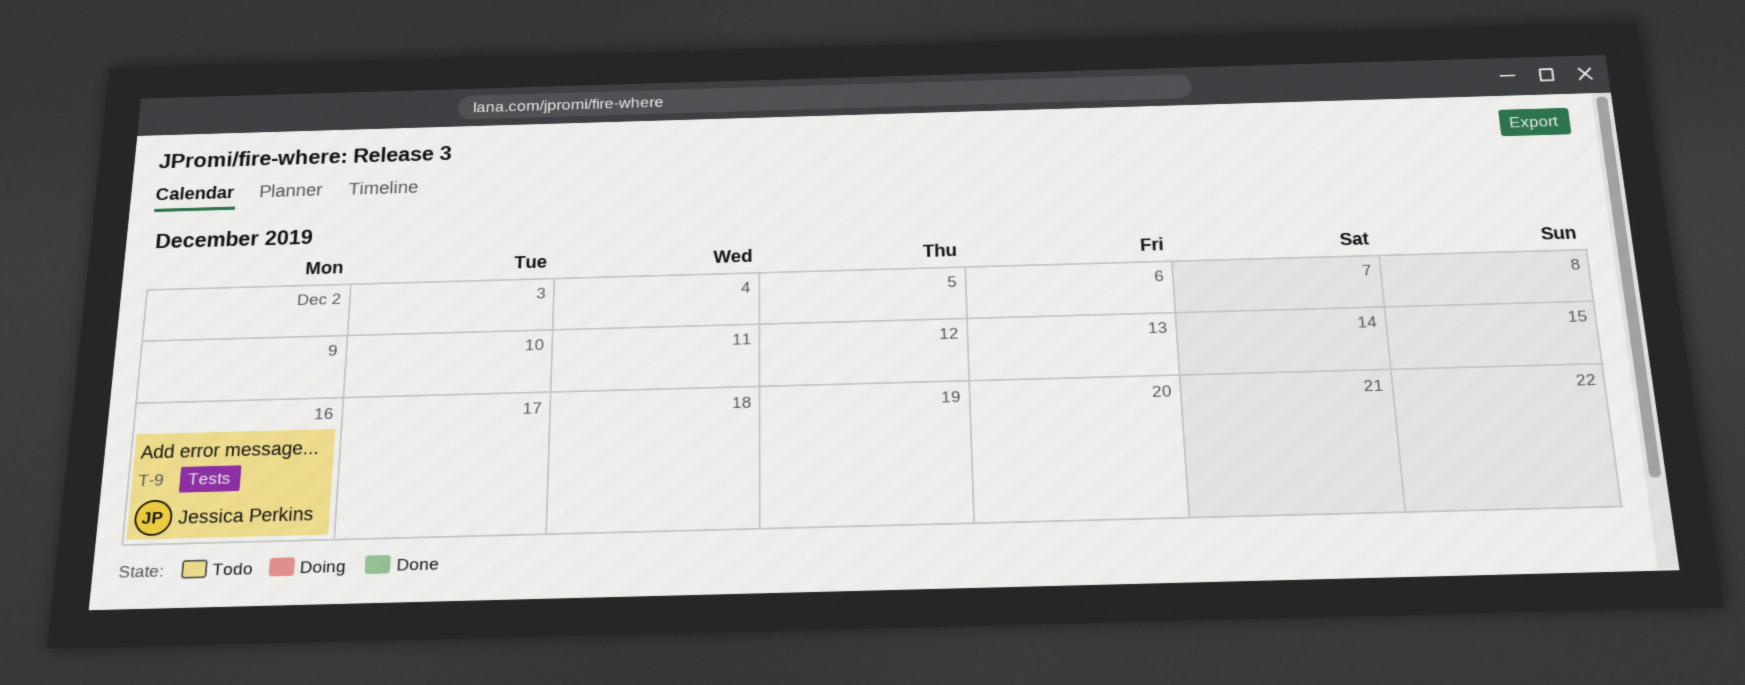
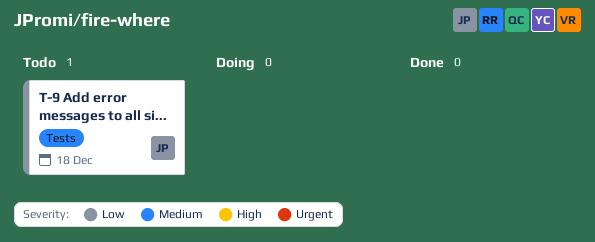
T-9, due: Dec 16 -> Dec 18

